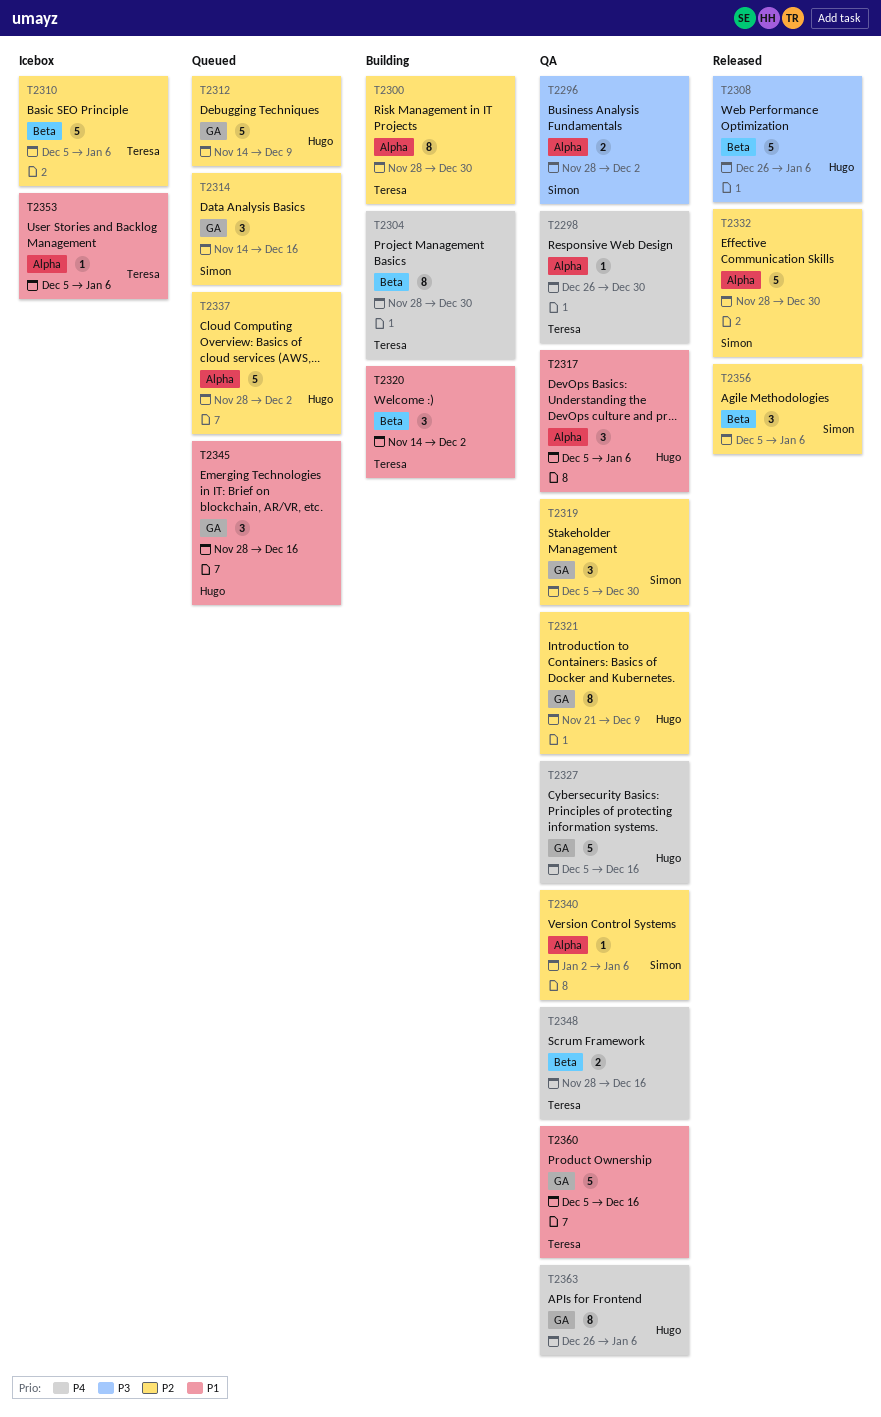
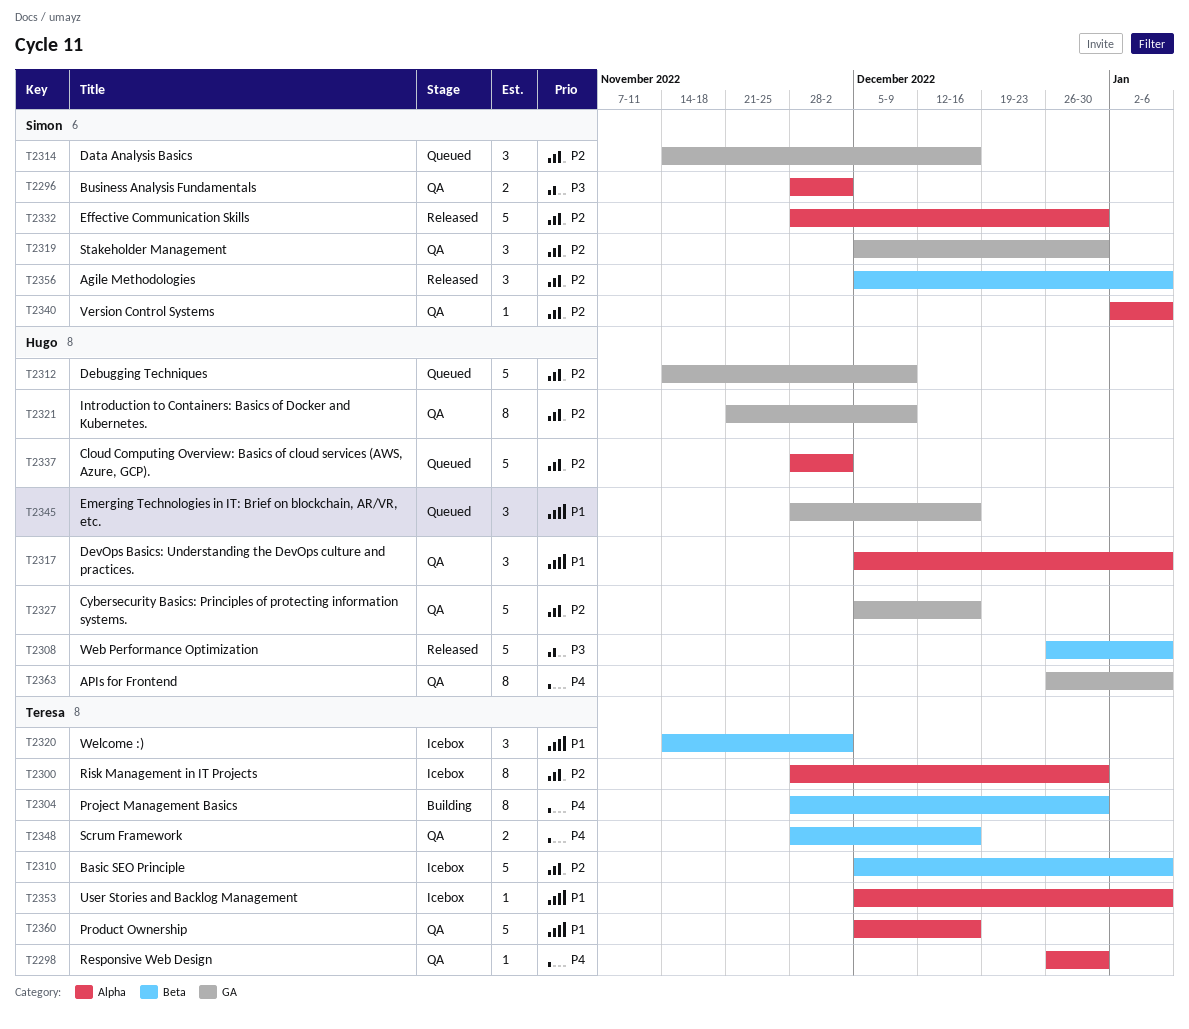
T2300, status: Building -> Icebox
T2320, status: Building -> Icebox
T2327, priority: P4 -> P2
T2360, label: GA -> Alpha

